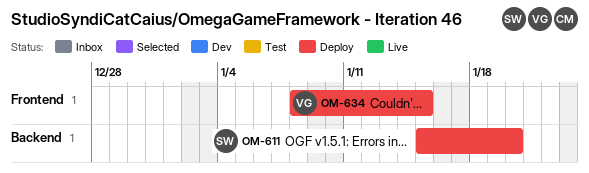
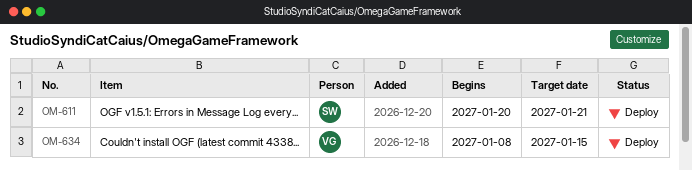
OM-611, start: Jan 15 -> Jan 20
OM-611, due: Jan 20 -> Jan 21

